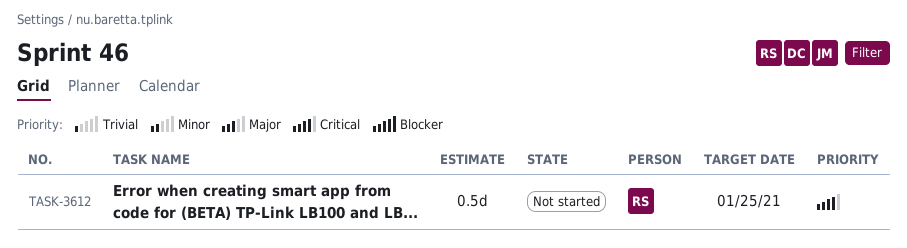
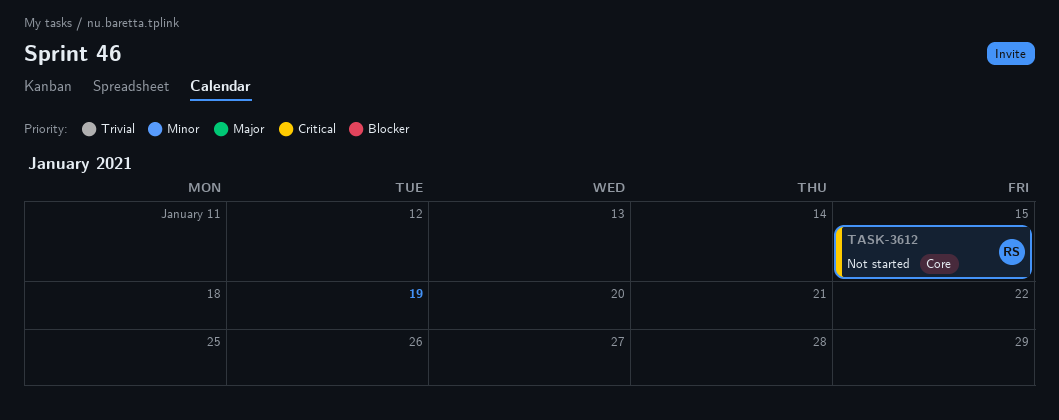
TASK-3612, due: Jan 25 -> Jan 15

